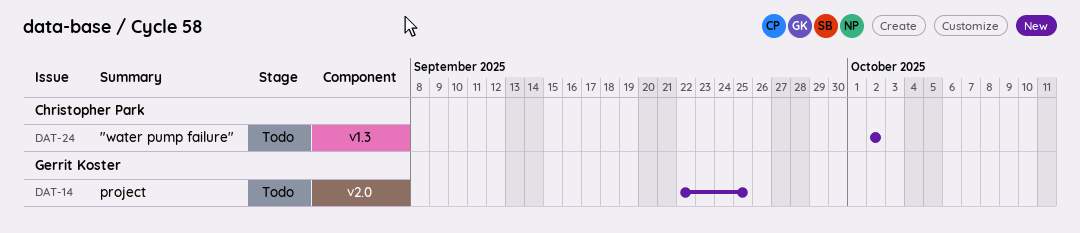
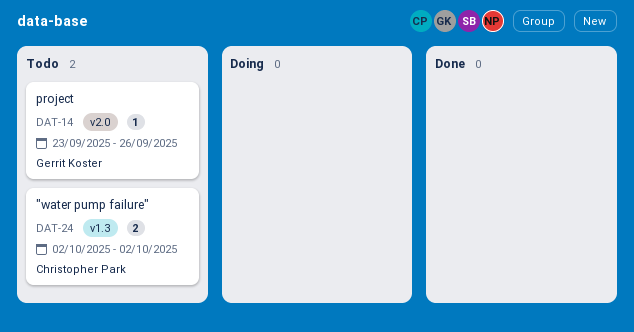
DAT-14, start: Sep 22 -> Sep 23
DAT-14, due: Sep 25 -> Sep 26

